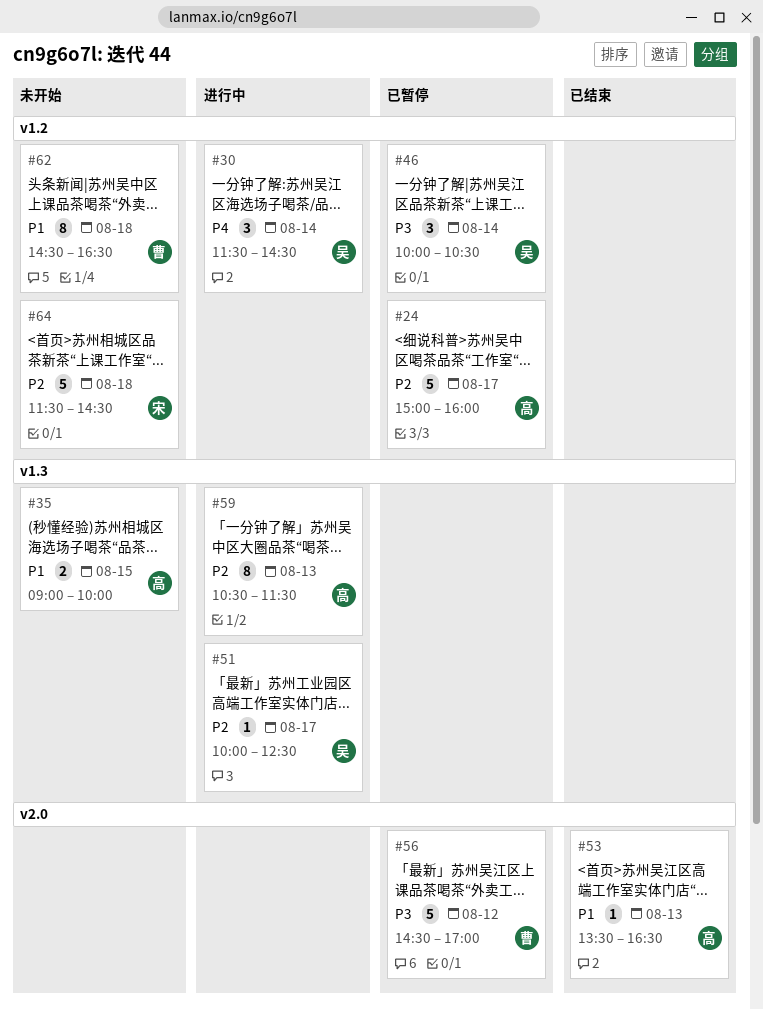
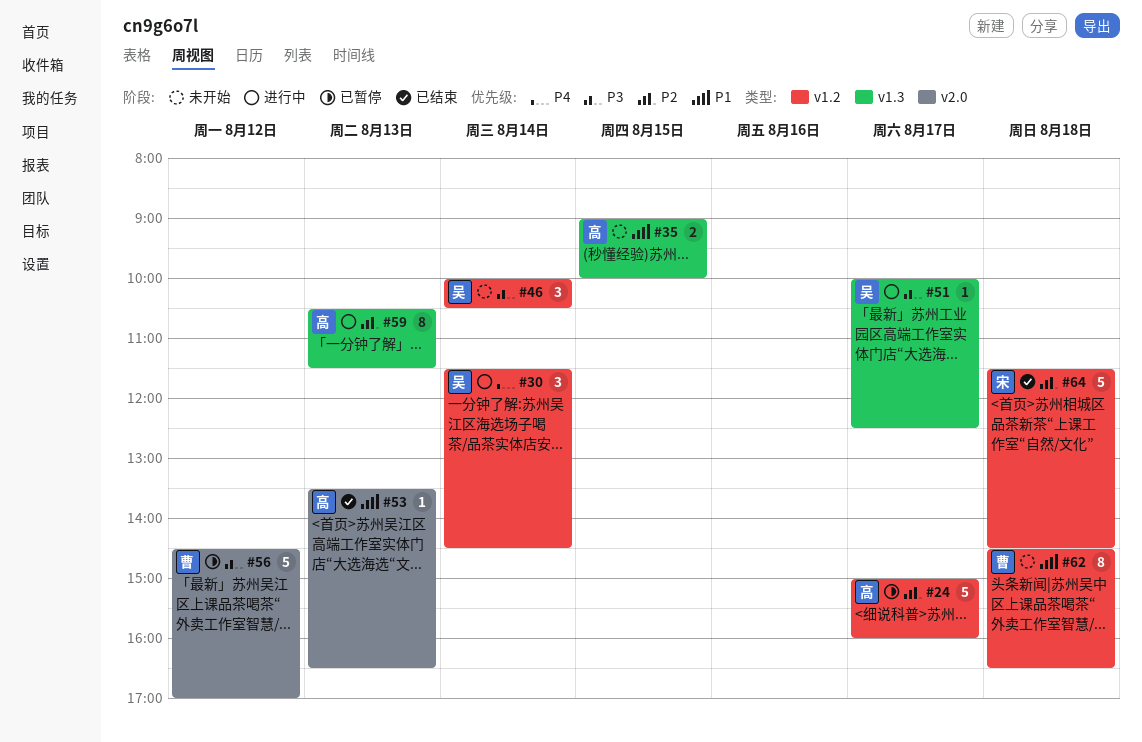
#46, status: 已暂停 -> 未开始
#51, priority: P2 -> P3
#64, status: 未开始 -> 已结束

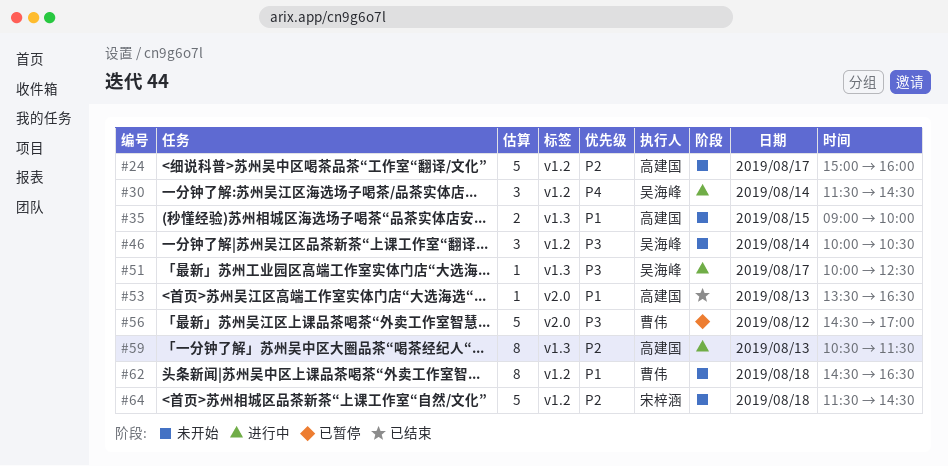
#24, status: 已暂停 -> 未开始
#64, status: 已结束 -> 未开始

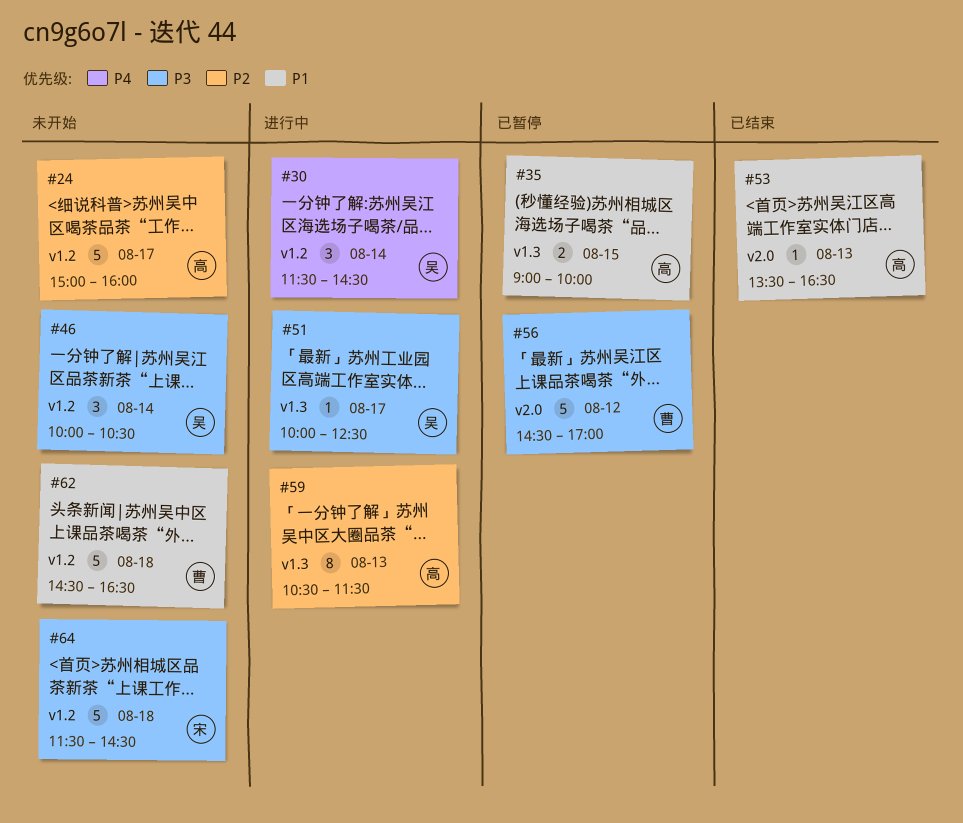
#35, status: 未开始 -> 已暂停
#62, estimate: 8 -> 5
#64, priority: P2 -> P3

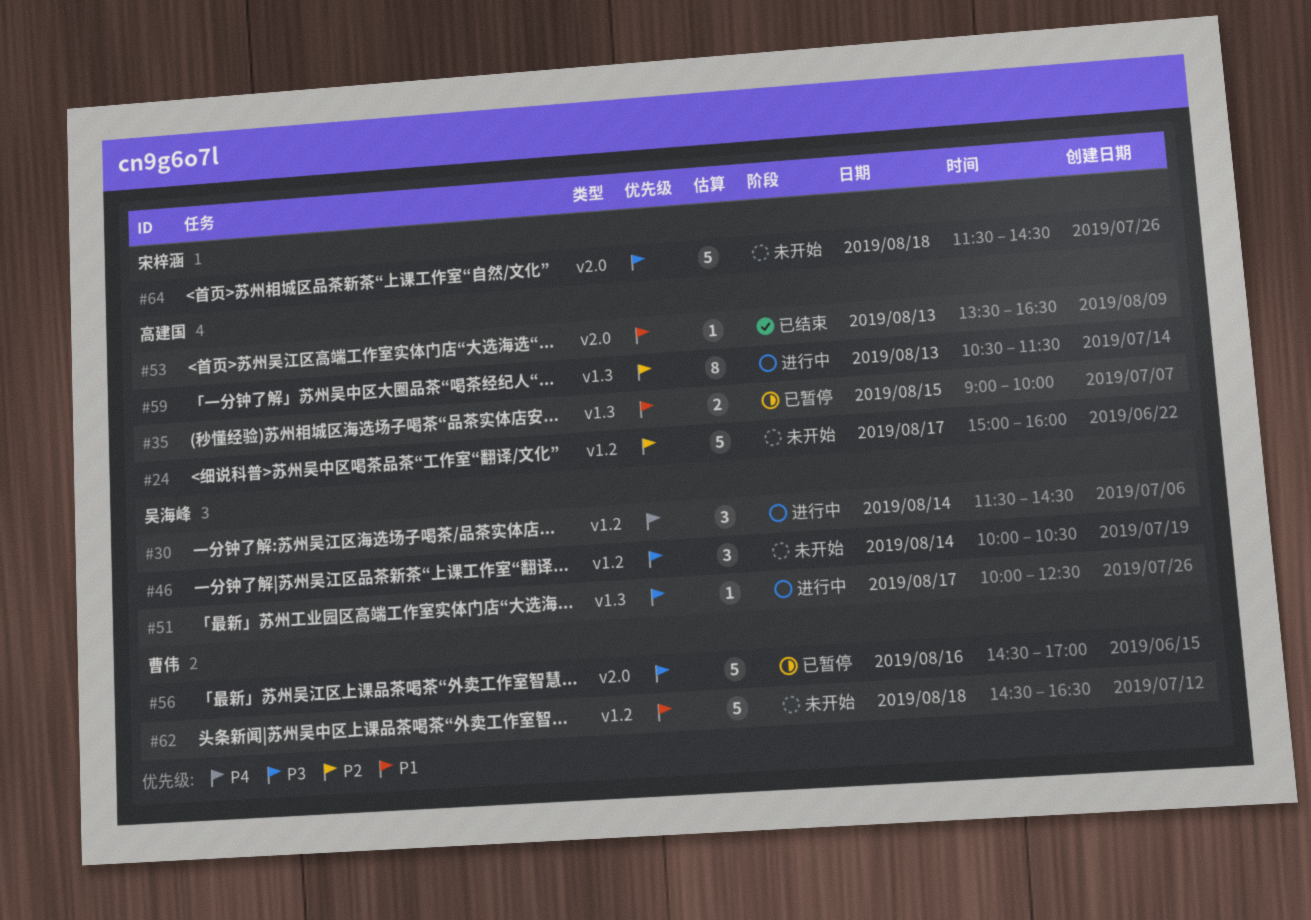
#56, day: Aug 12 -> Aug 16
#64, label: v1.2 -> v2.0

